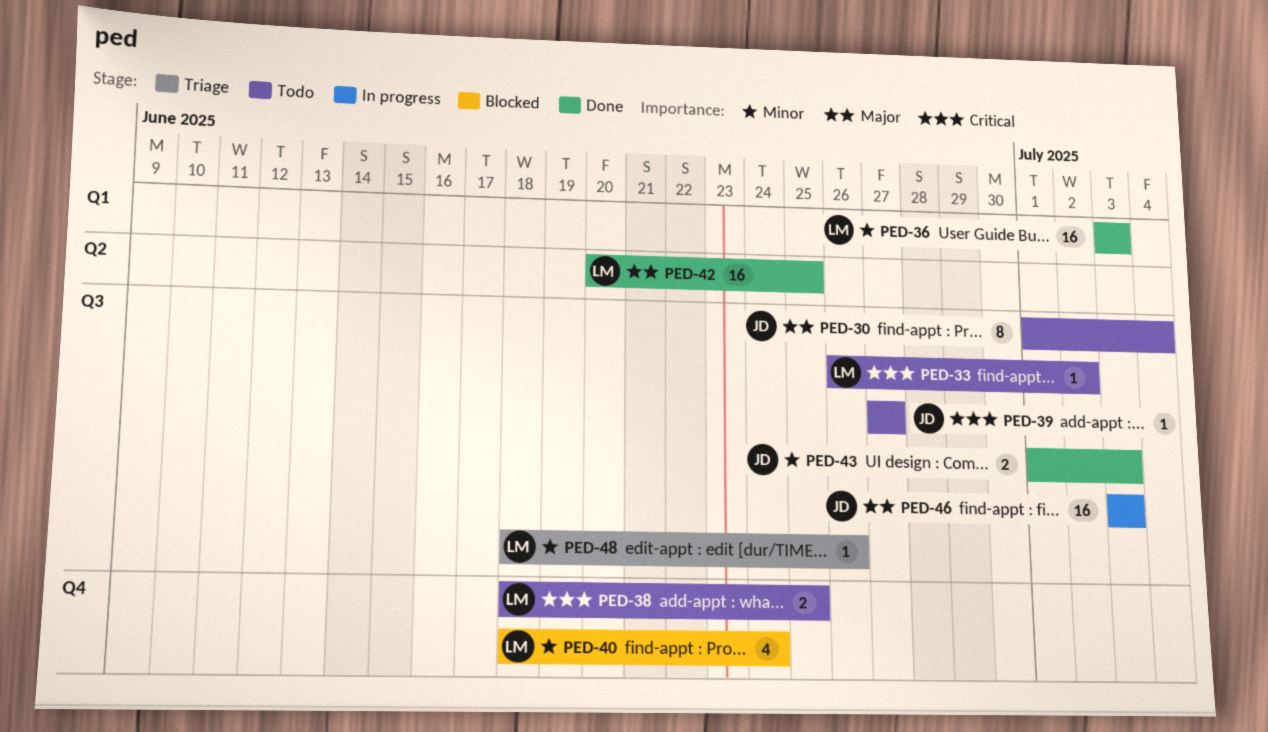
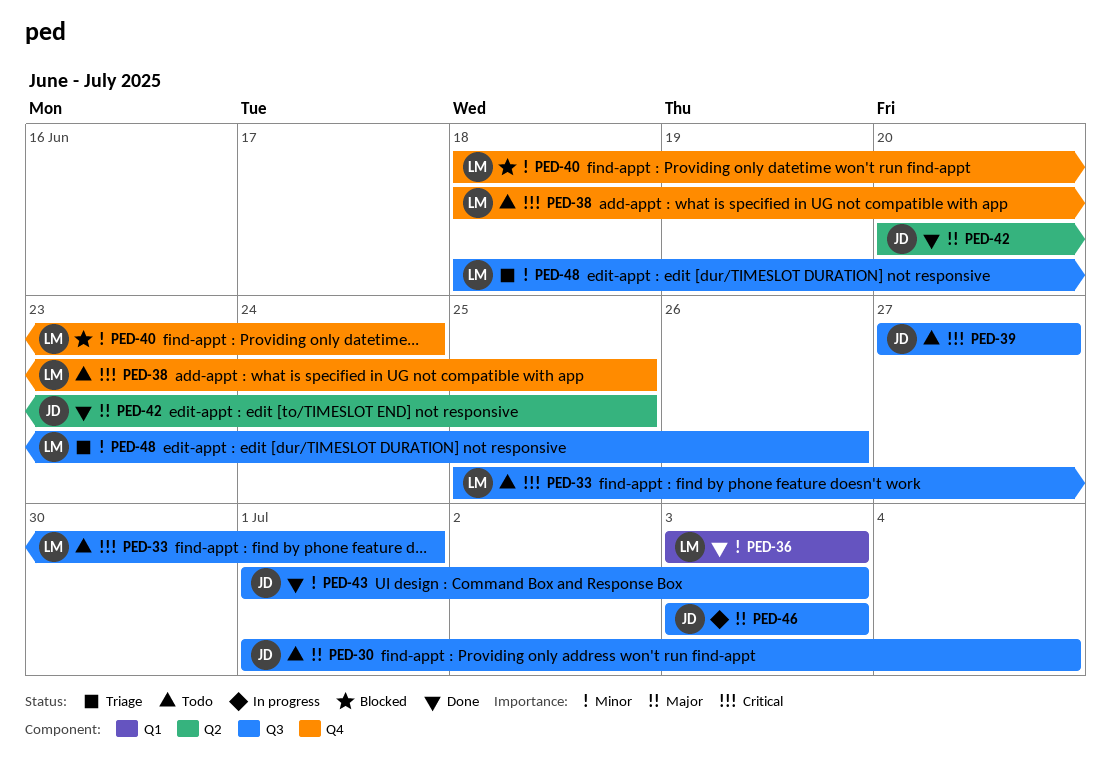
PED-33, start: Jun 26 -> Jun 25
PED-33, due: Jul 2 -> Jul 1
PED-42, owner: LM -> JD

